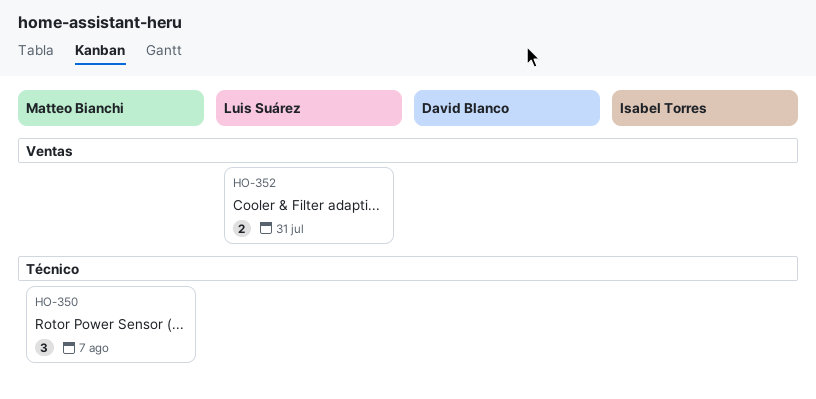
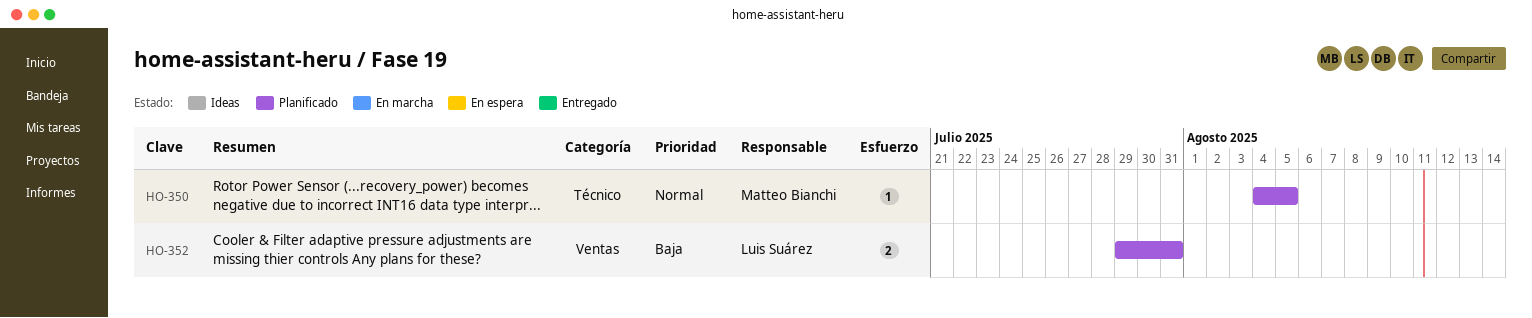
HO-350, estimate: 3 -> 1
HO-350, due: Aug 7 -> Aug 5

